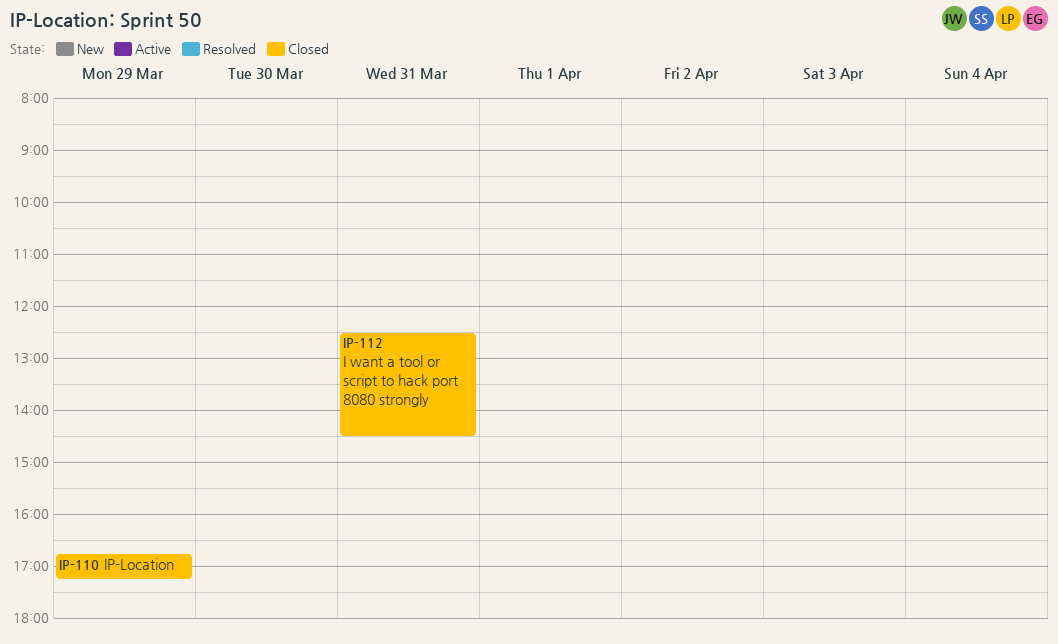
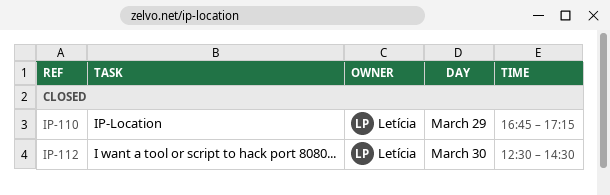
IP-112, day: Mar 31 -> Mar 30

